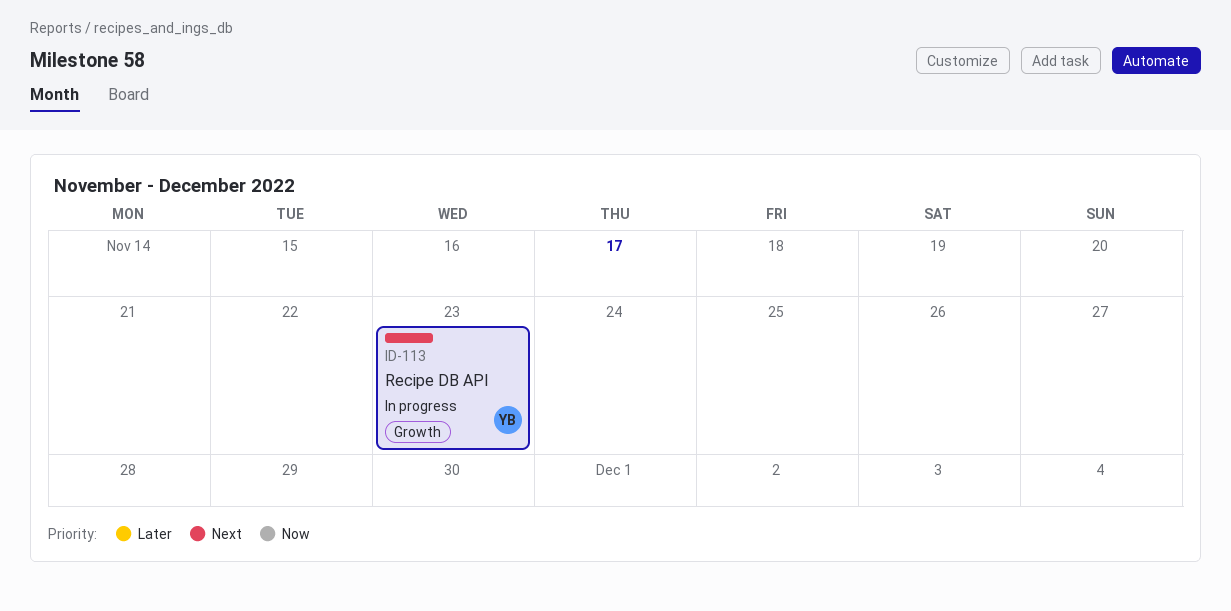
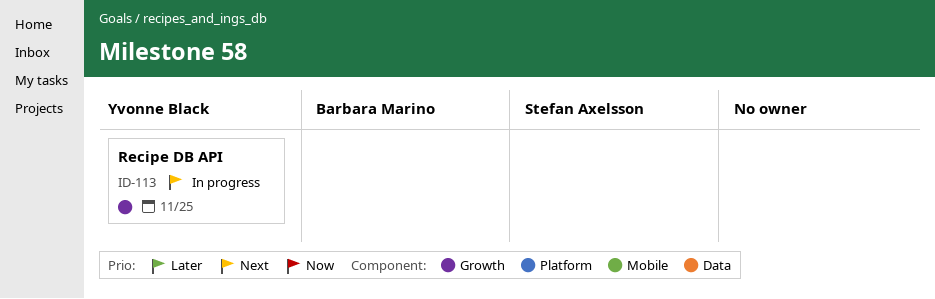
ID-113, due: Nov 23 -> Nov 25

